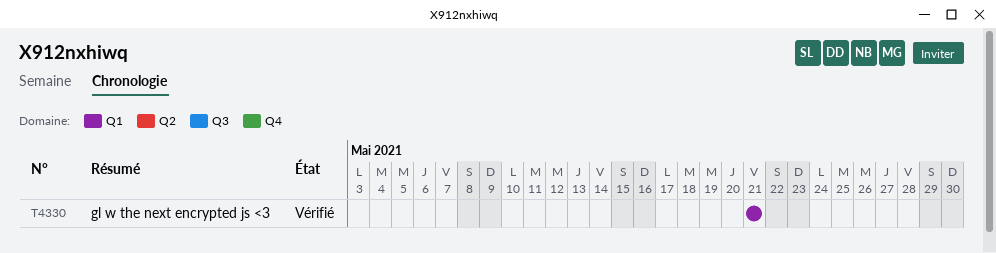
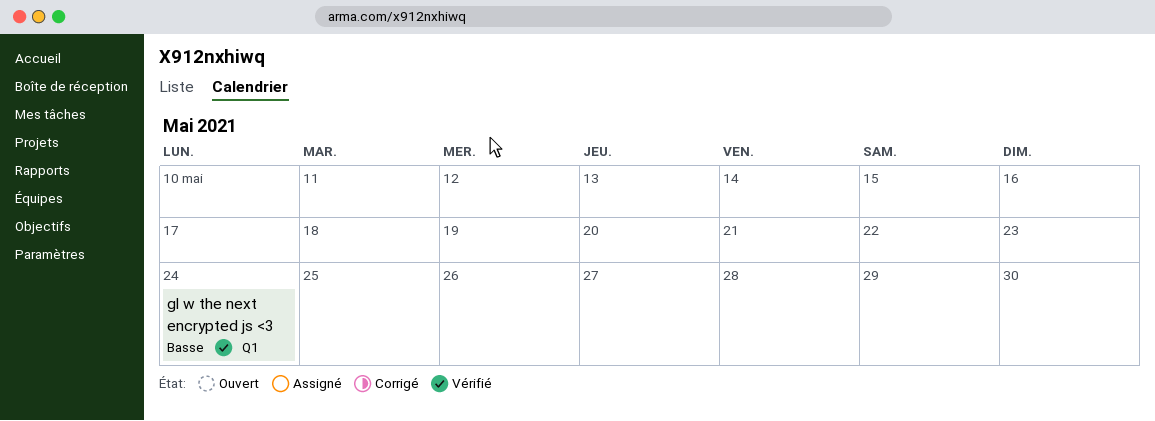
gl w the next encrypted js <3, due: May 21 -> May 24

